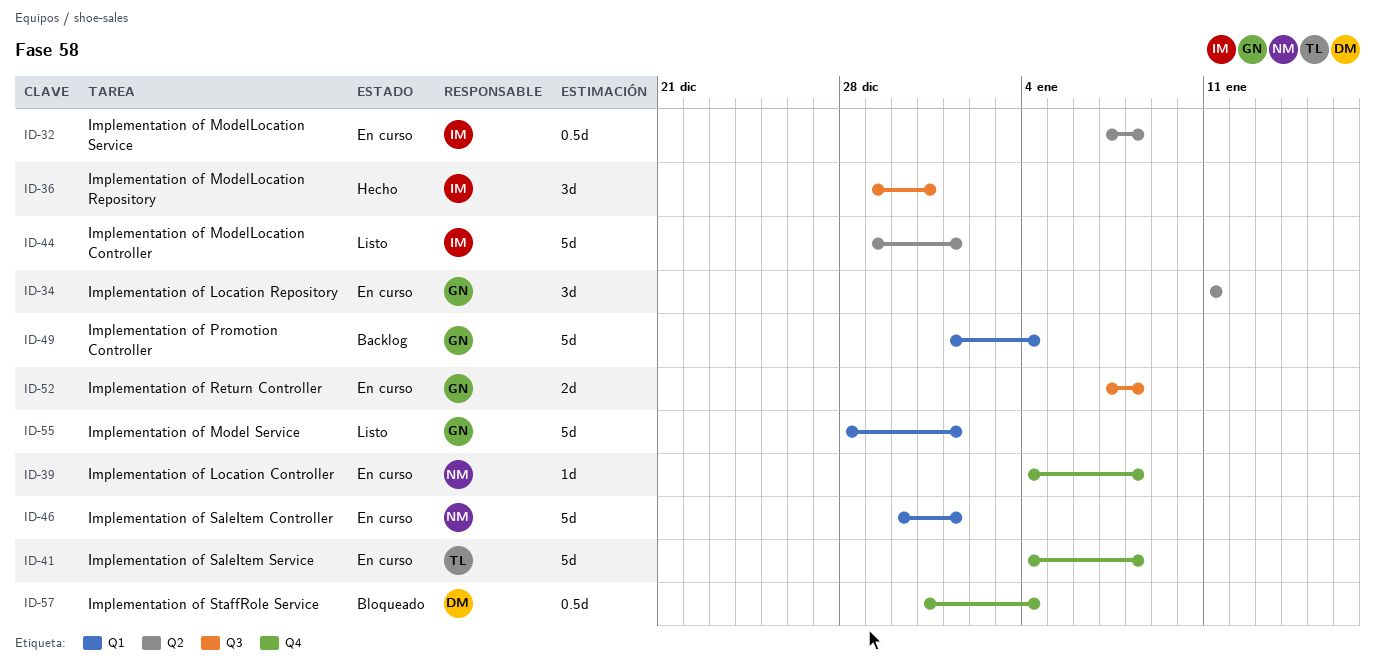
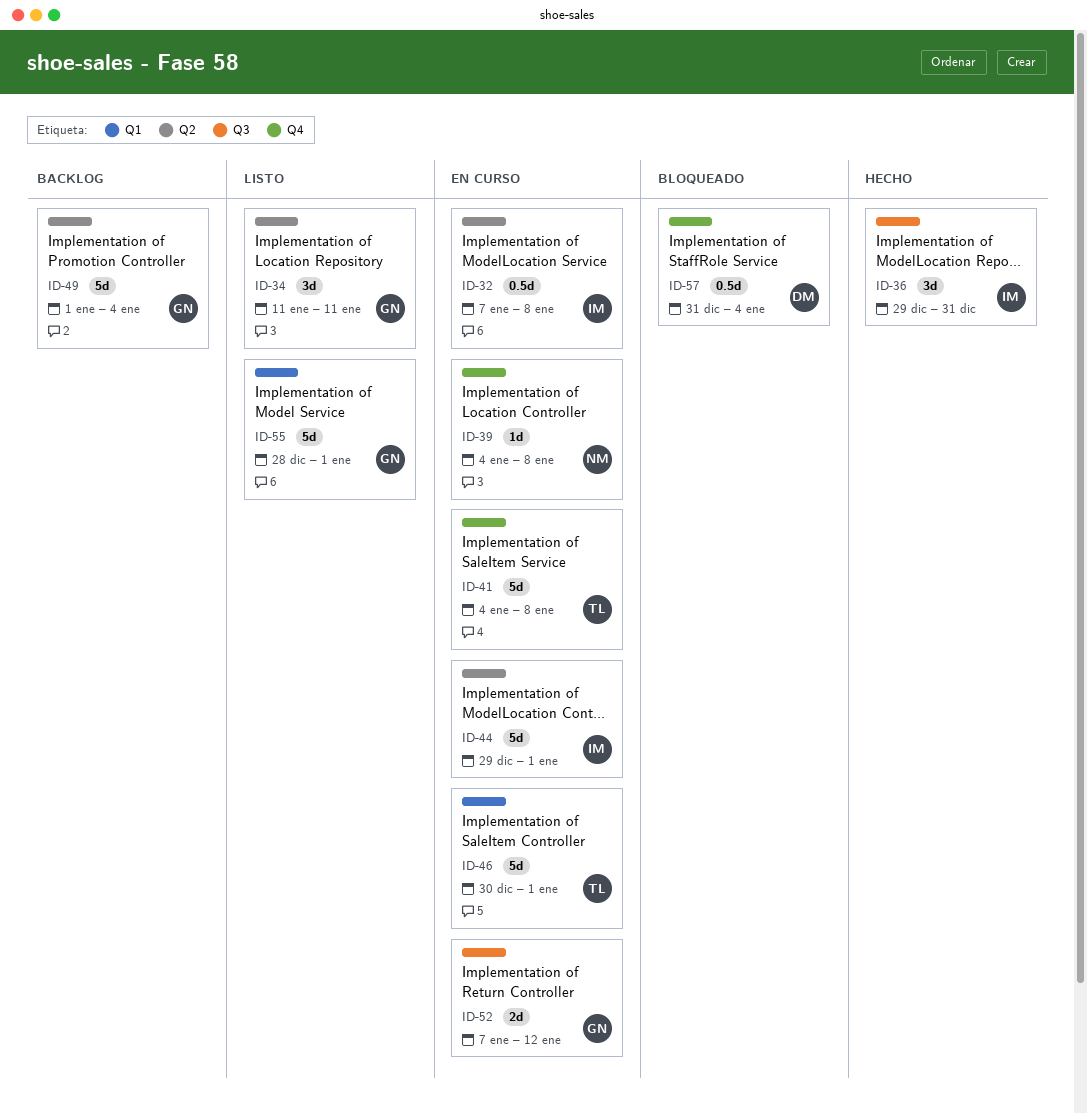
ID-34, status: En curso -> Listo
ID-44, status: Listo -> En curso
ID-46, owner: NM -> TL
ID-49, label: Q1 -> Q2
ID-52, due: Jan 8 -> Jan 12

